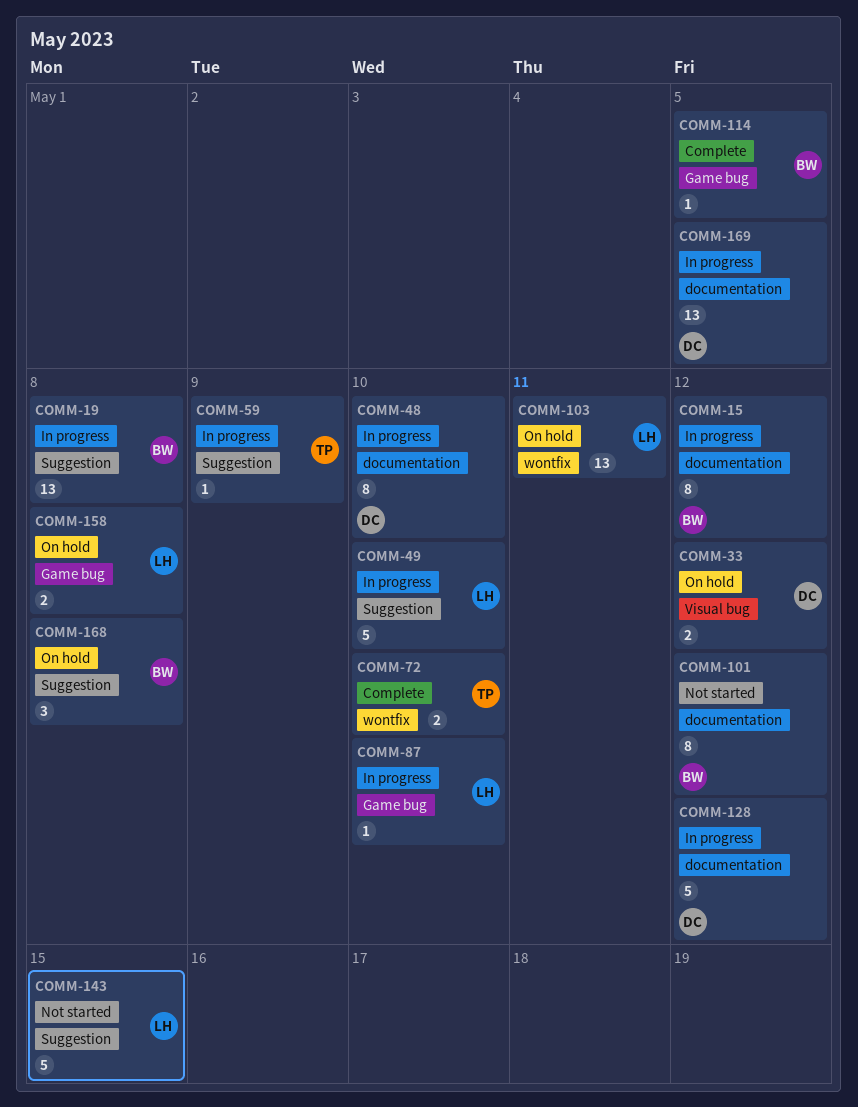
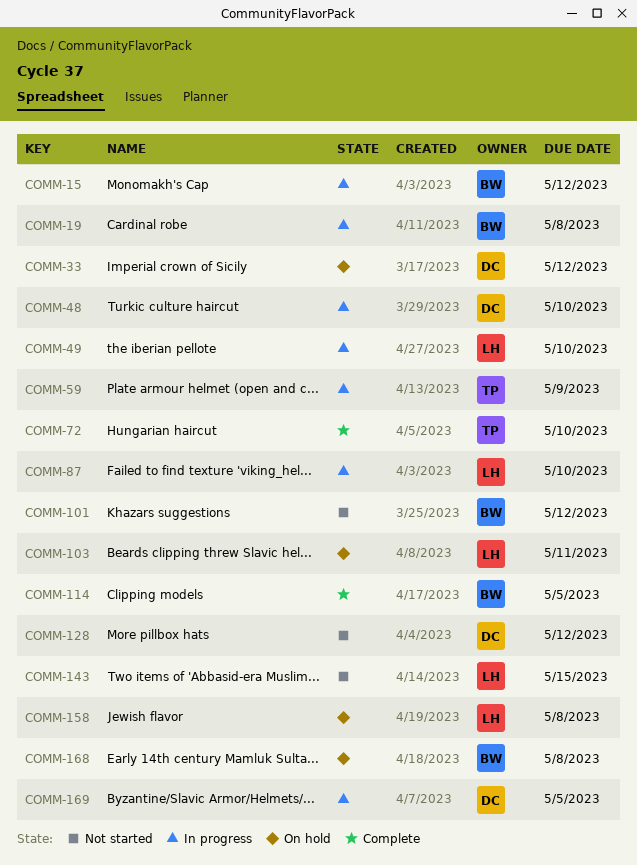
COMM-128, status: In progress -> Not started

